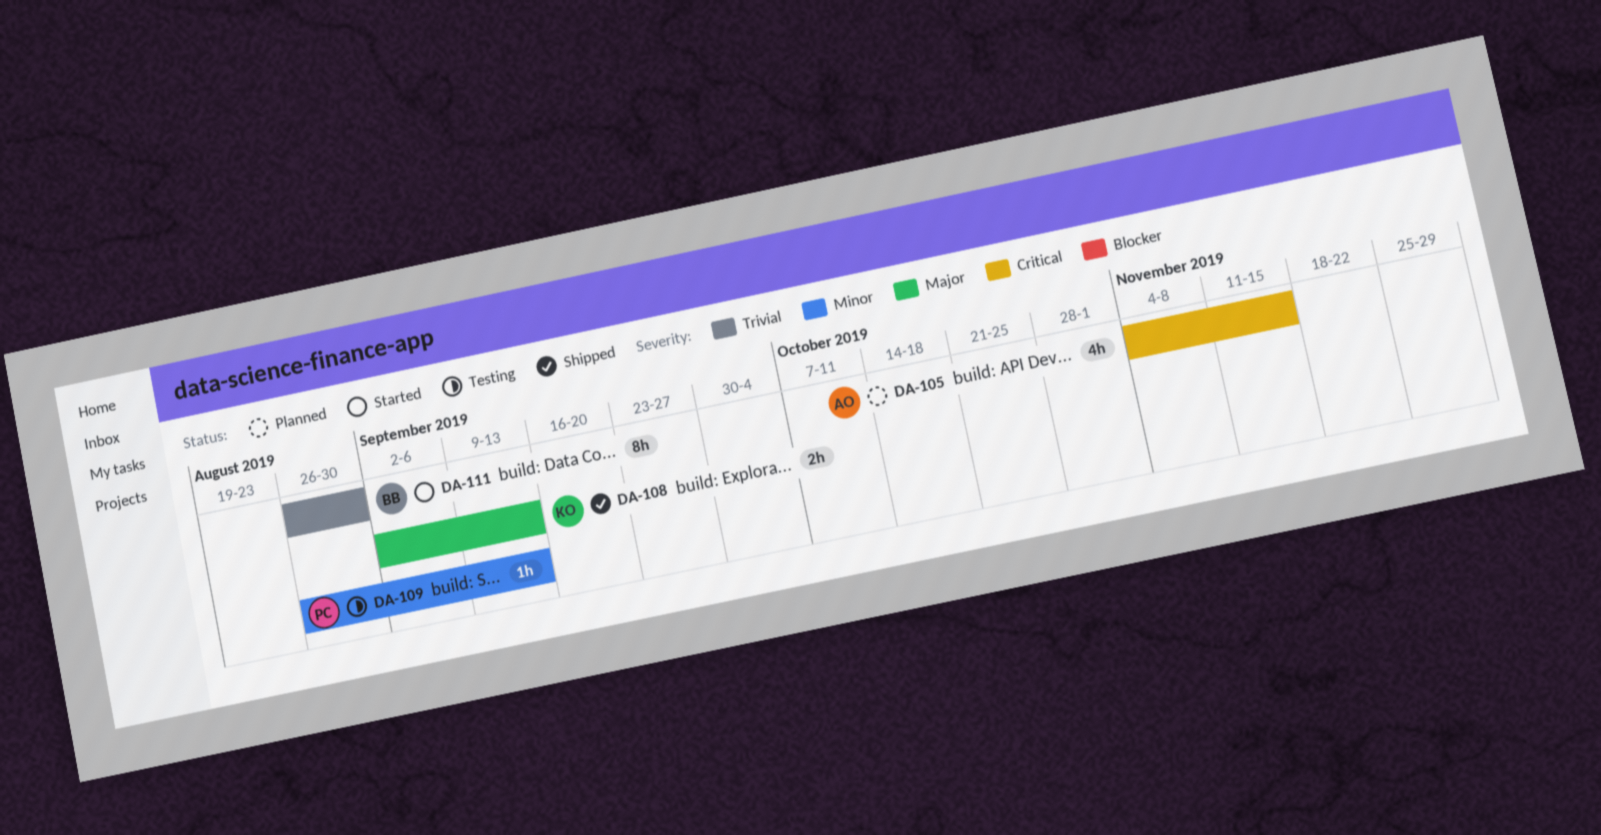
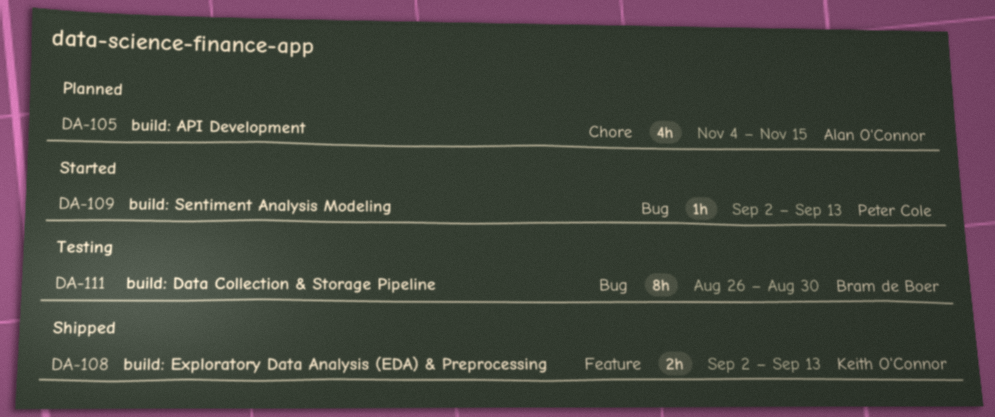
DA-109, status: Testing -> Started
DA-109, start: Aug 26 -> Sep 2
DA-111, status: Started -> Testing

